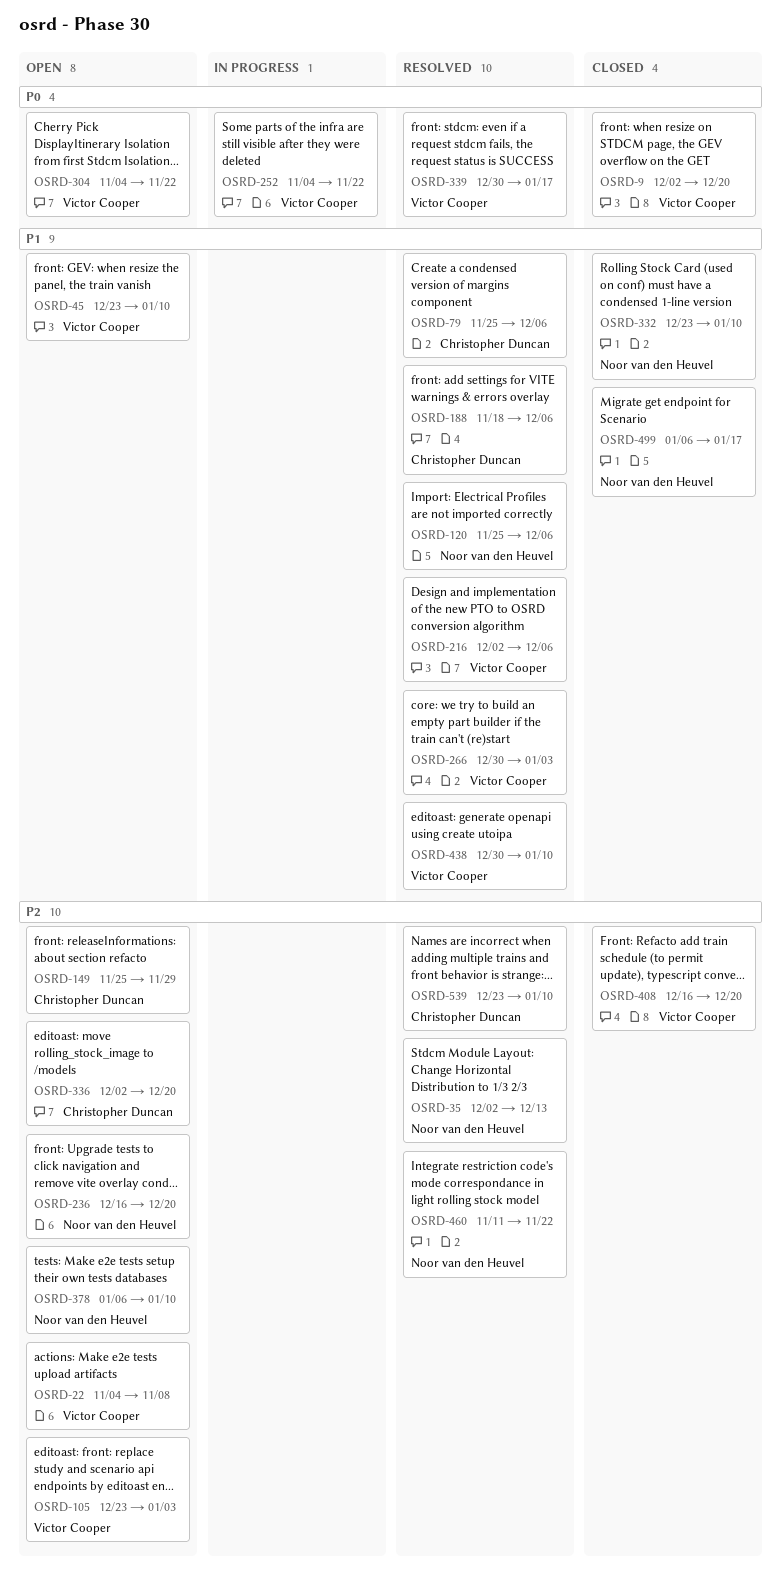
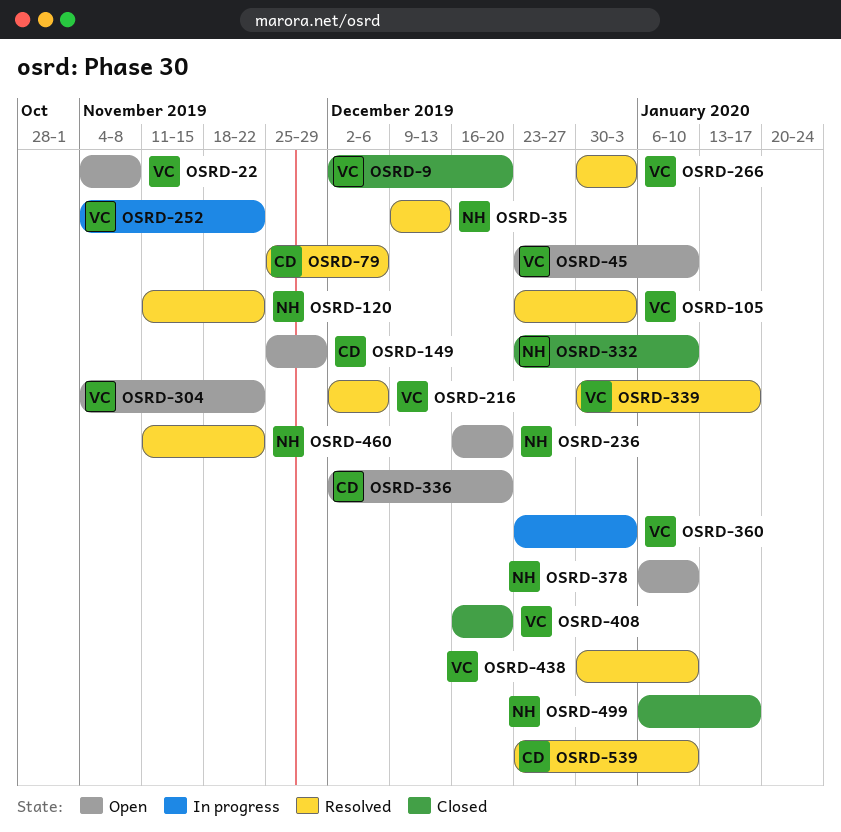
OSRD-35, start: Dec 2 -> Dec 9
OSRD-105, status: Open -> Resolved
OSRD-120, start: Nov 25 -> Nov 11
OSRD-120, due: Dec 6 -> Nov 22
OSRD-188: present -> none
OSRD-360: none -> present

